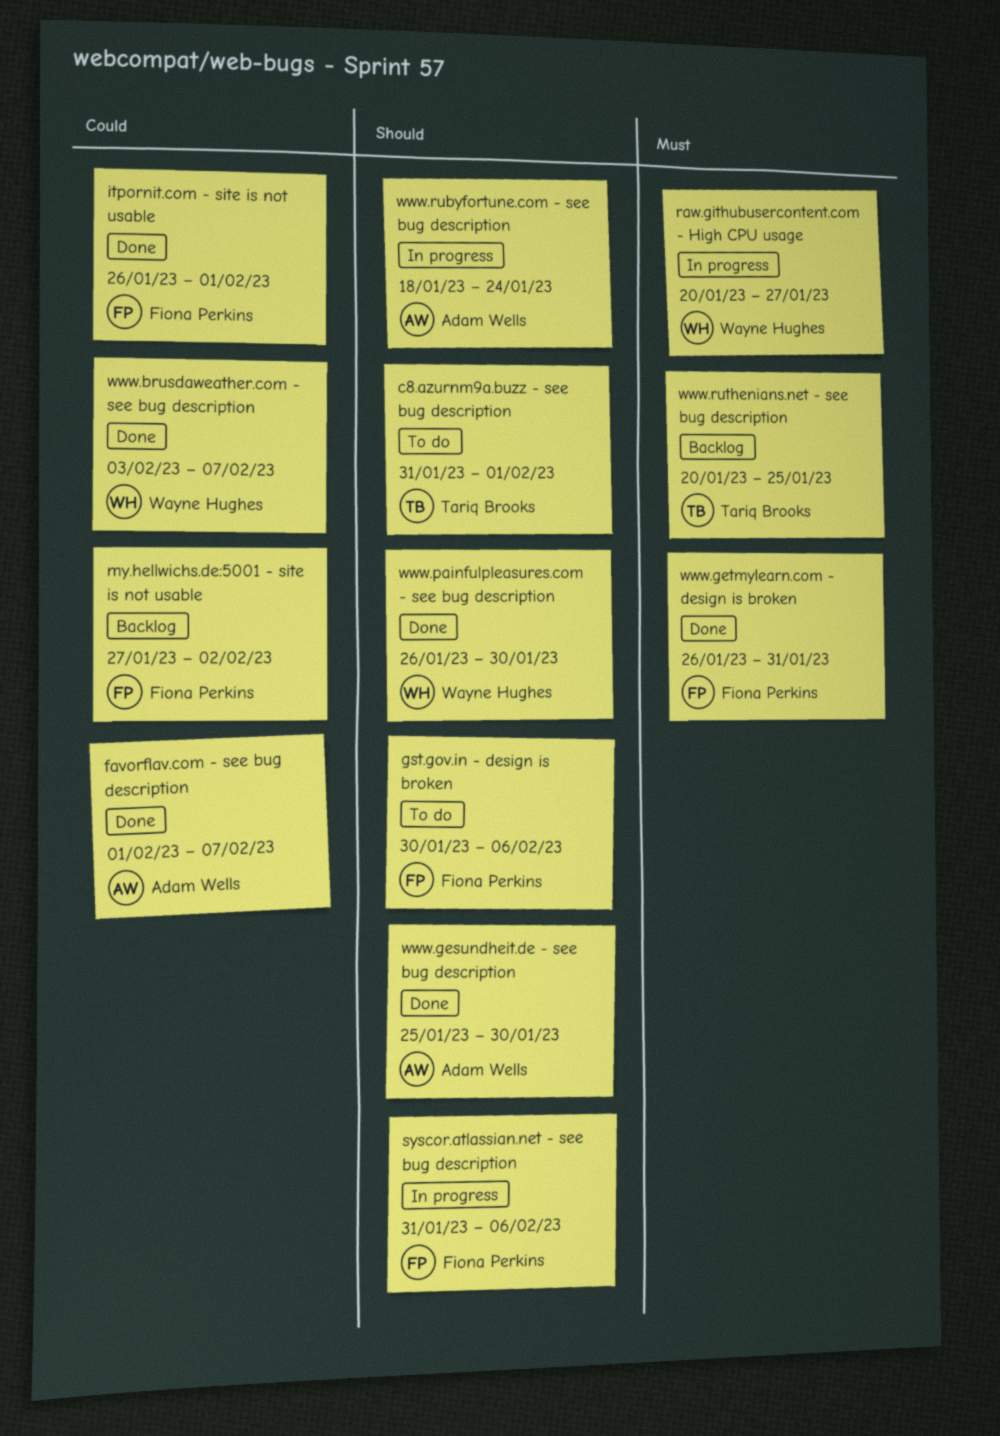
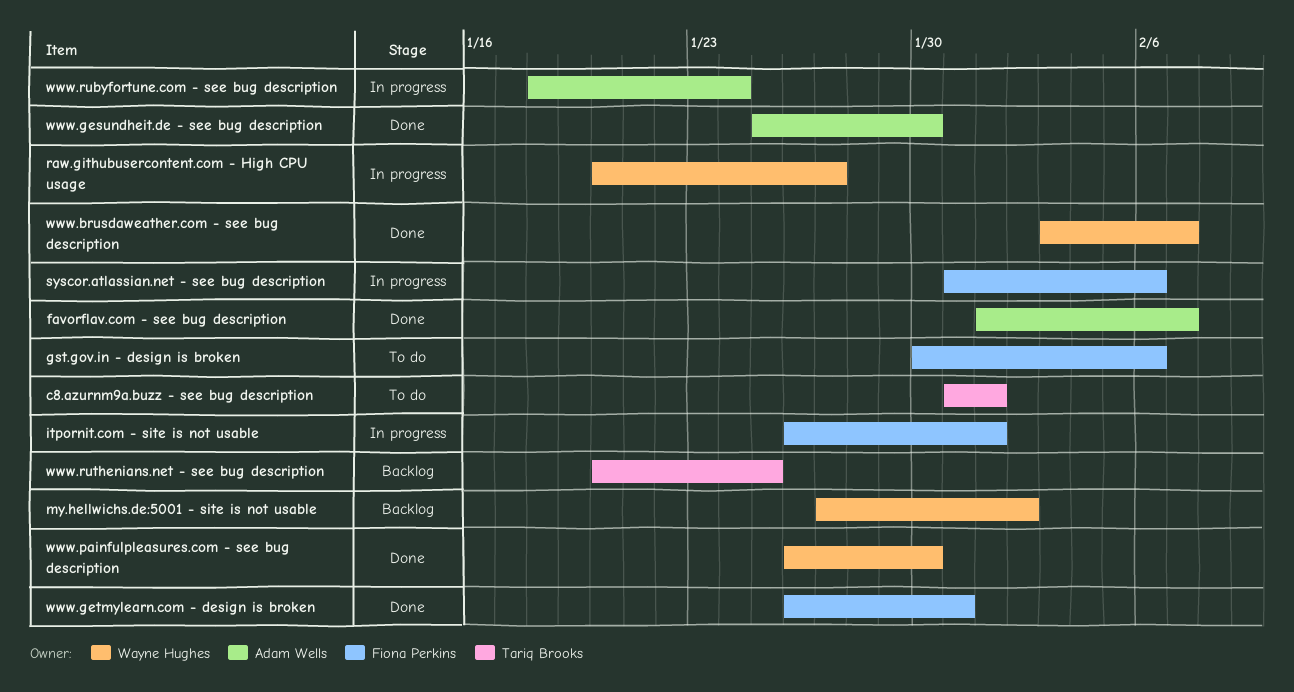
itpornit.com - site is not usable, status: Done -> In progress
my.hellwichs.de:5001 - site is not usable, owner: Fiona Perkins -> Wayne Hughes

